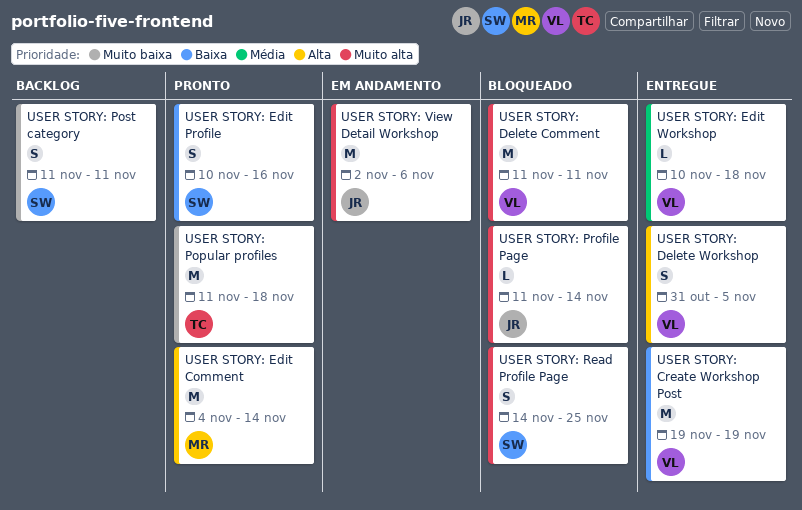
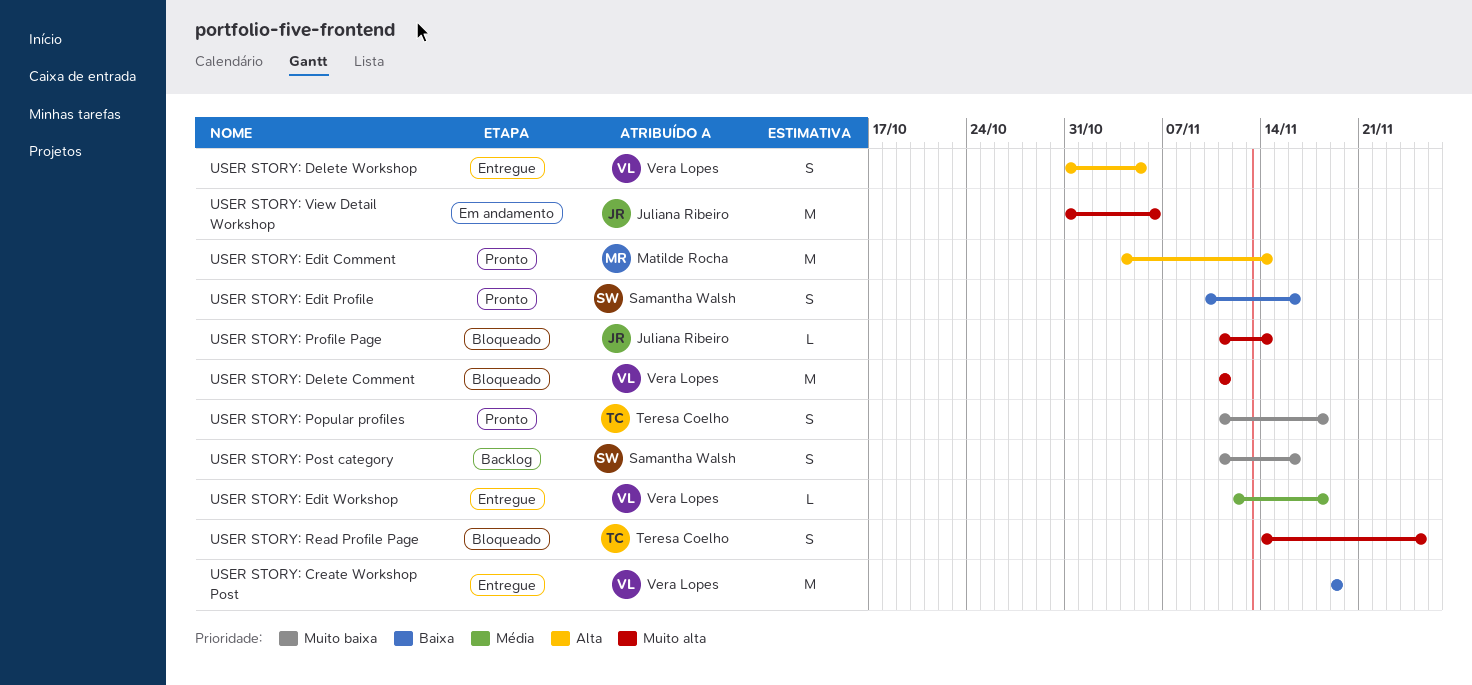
USER STORY: Edit Workshop, start: Nov 10 -> Nov 12
USER STORY: Popular profiles, estimate: M -> S
USER STORY: Post category, due: Nov 11 -> Nov 16
USER STORY: Read Profile Page, owner: Samantha Walsh -> Teresa Coelho
USER STORY: View Detail Workshop, start: Nov 2 -> Oct 31

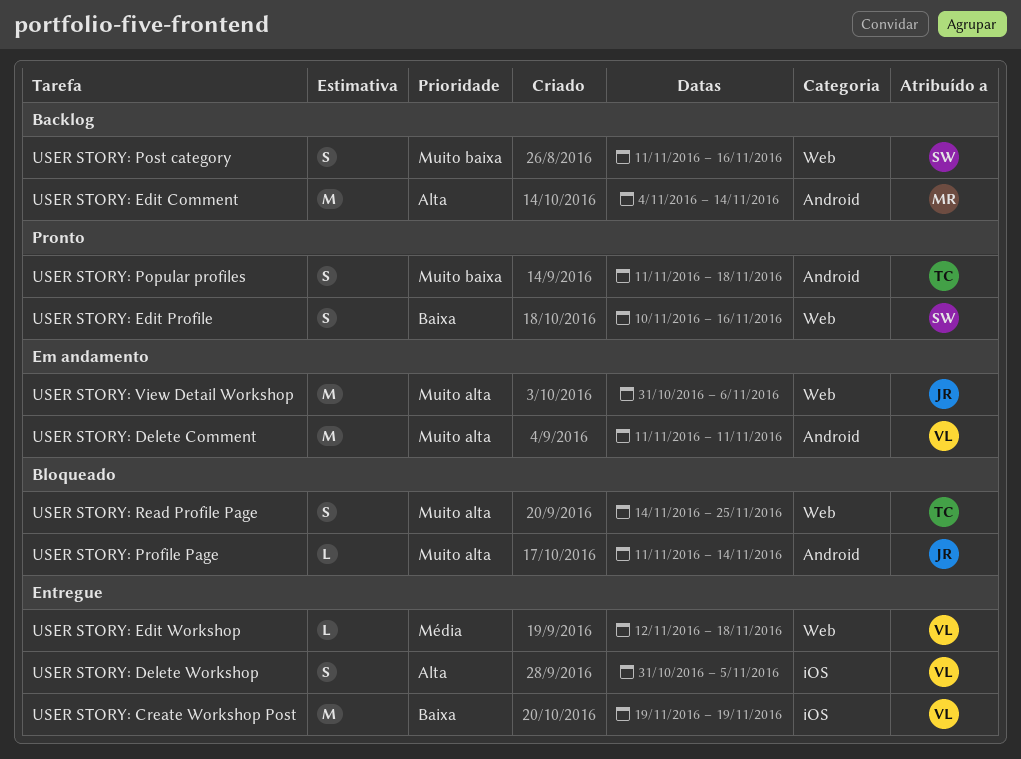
USER STORY: Delete Comment, status: Bloqueado -> Em andamento
USER STORY: Edit Comment, status: Pronto -> Backlog

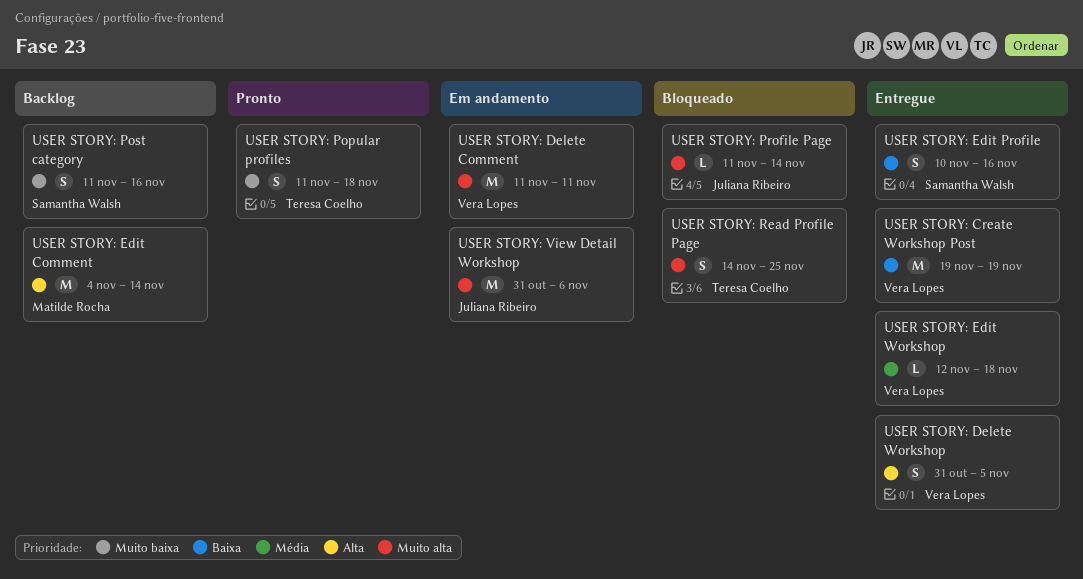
USER STORY: Edit Profile, status: Pronto -> Entregue

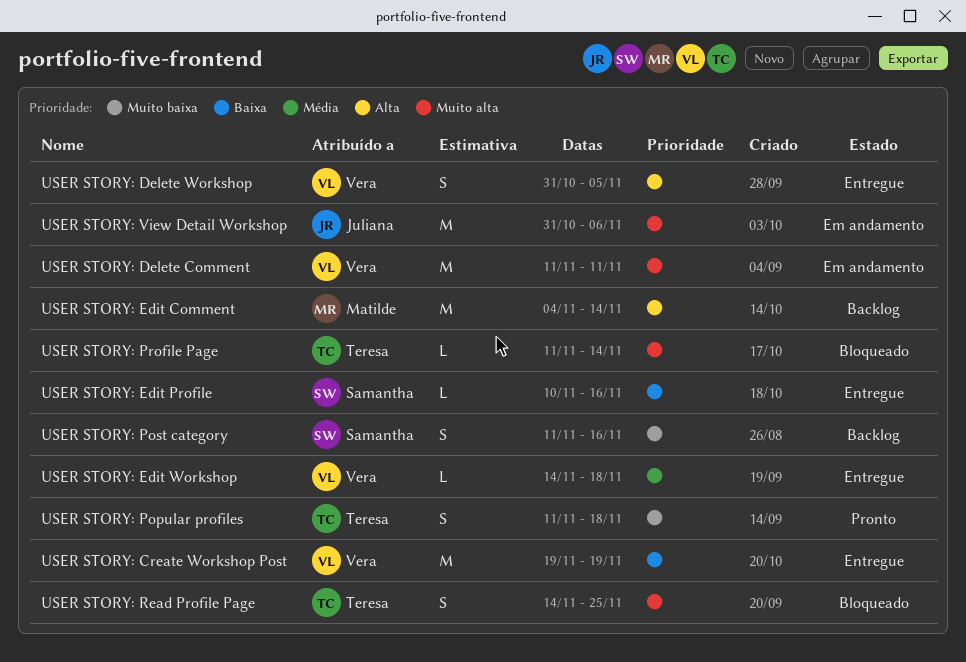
USER STORY: Edit Profile, estimate: S -> L
USER STORY: Edit Workshop, start: Nov 12 -> Nov 14
USER STORY: Profile Page, owner: Juliana Ribeiro -> Teresa Coelho

